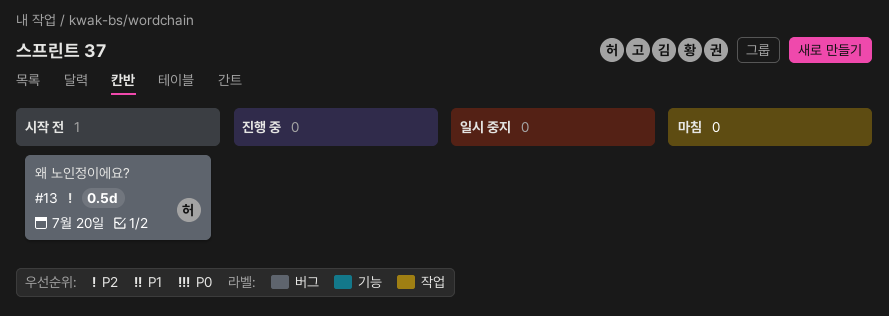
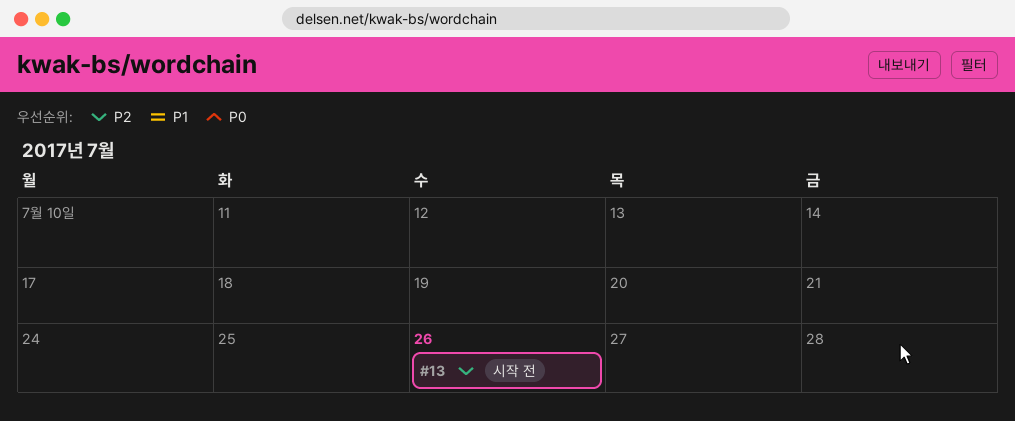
#13, due: Jul 20 -> Jul 26

